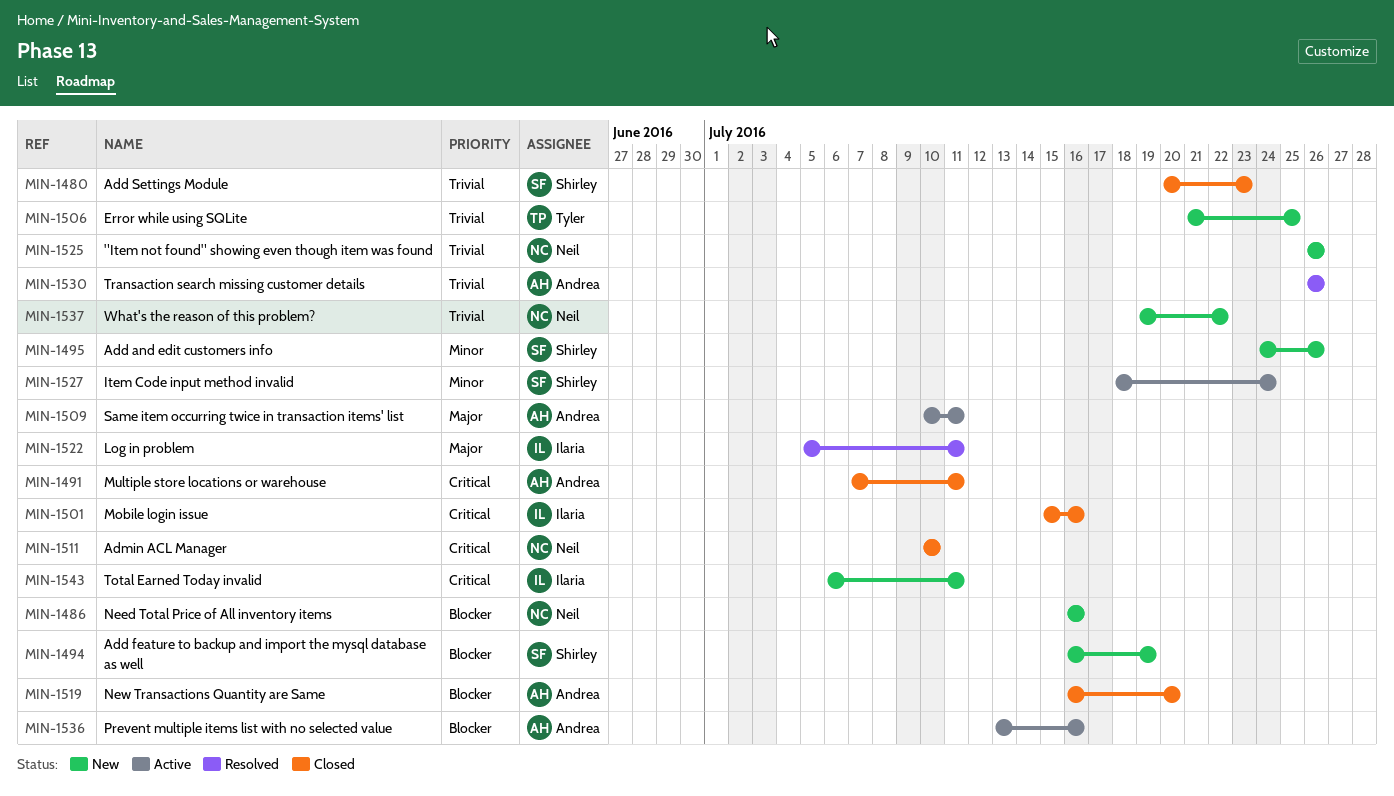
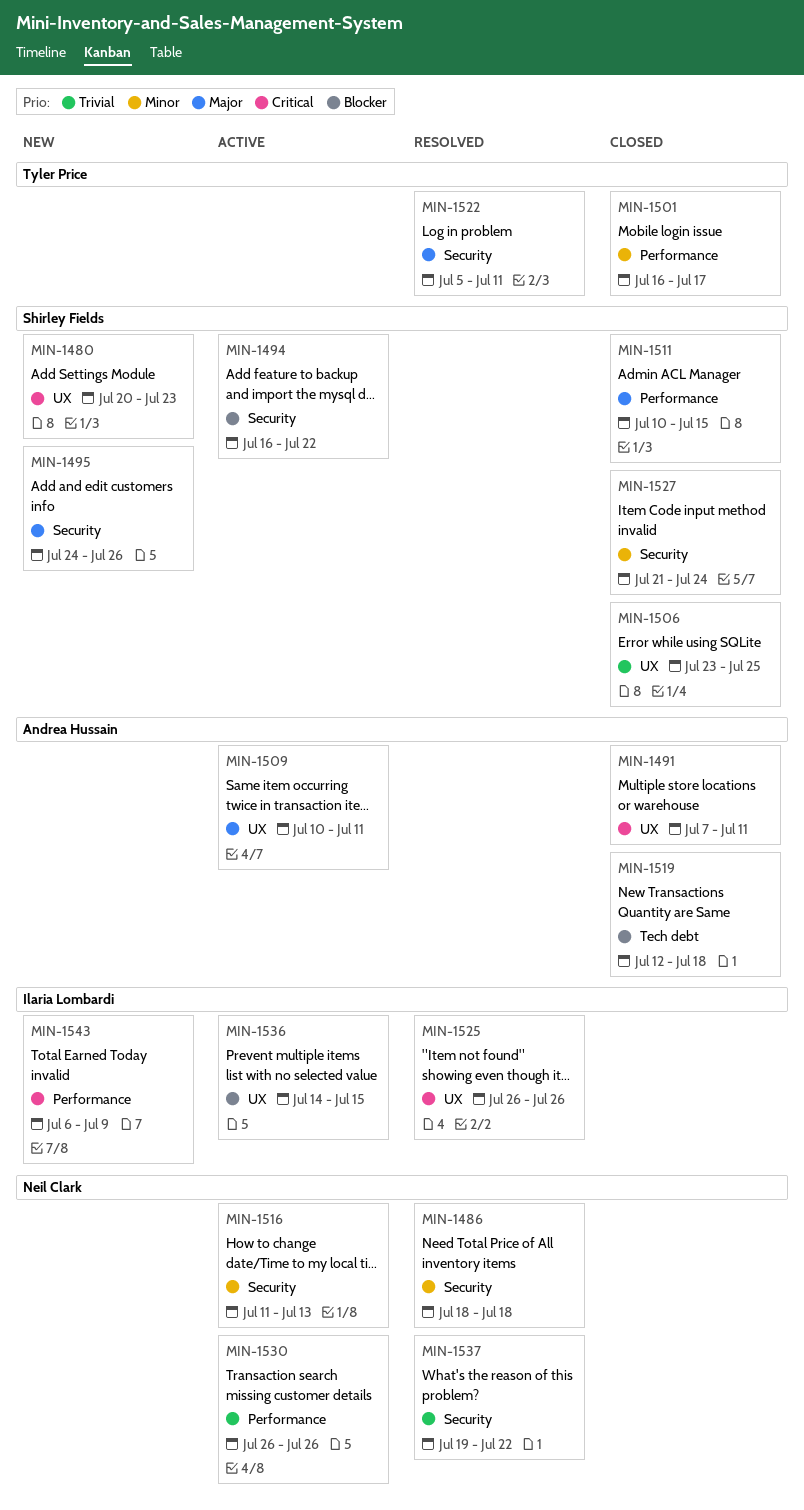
MIN-1480, status: Closed -> New
MIN-1480, priority: Trivial -> Critical
MIN-1486, status: New -> Resolved
MIN-1486, priority: Blocker -> Minor
MIN-1486, start: Jul 16 -> Jul 18
MIN-1486, due: Jul 16 -> Jul 18
MIN-1494, status: New -> Active
MIN-1494, due: Jul 19 -> Jul 22
MIN-1495, priority: Minor -> Major
MIN-1501, owner: Ilaria Lombardi -> Tyler Price
MIN-1501, priority: Critical -> Minor
MIN-1501, start: Jul 15 -> Jul 16
MIN-1501, due: Jul 16 -> Jul 17
MIN-1506, status: New -> Closed
MIN-1506, owner: Tyler Price -> Shirley Fields
MIN-1506, start: Jul 21 -> Jul 23
MIN-1511, owner: Neil Clark -> Shirley Fields
MIN-1511, priority: Critical -> Major
MIN-1511, due: Jul 10 -> Jul 15
MIN-1516: none -> present
MIN-1519, start: Jul 16 -> Jul 12
MIN-1519, due: Jul 20 -> Jul 18
MIN-1522, owner: Ilaria Lombardi -> Tyler Price
MIN-1525, status: New -> Resolved
MIN-1525, owner: Neil Clark -> Ilaria Lombardi
MIN-1525, priority: Trivial -> Critical
MIN-1527, status: Active -> Closed
MIN-1527, start: Jul 18 -> Jul 21
MIN-1530, status: Resolved -> Active
MIN-1530, owner: Andrea Hussain -> Neil Clark
MIN-1536, owner: Andrea Hussain -> Ilaria Lombardi
MIN-1536, start: Jul 13 -> Jul 14
MIN-1536, due: Jul 16 -> Jul 15
MIN-1537, status: New -> Resolved
MIN-1543, due: Jul 11 -> Jul 9

